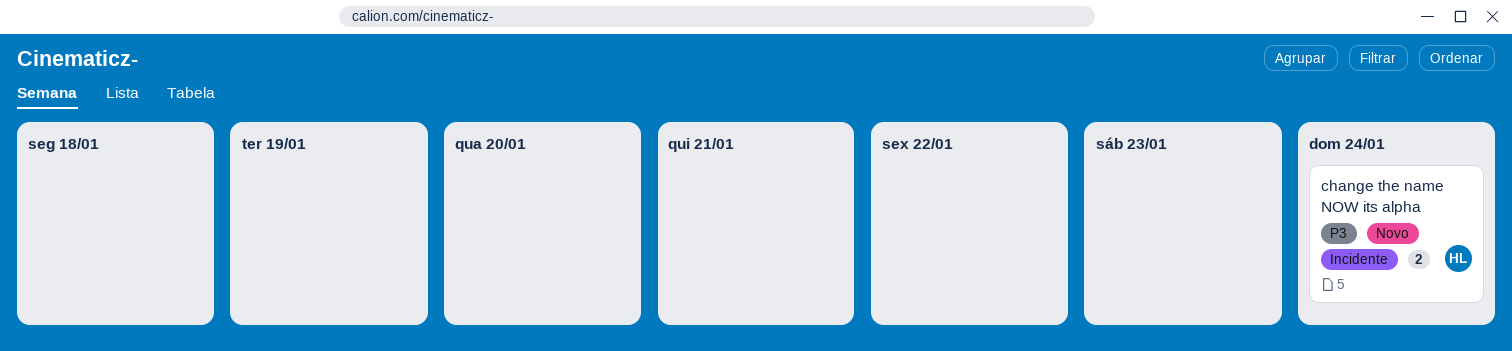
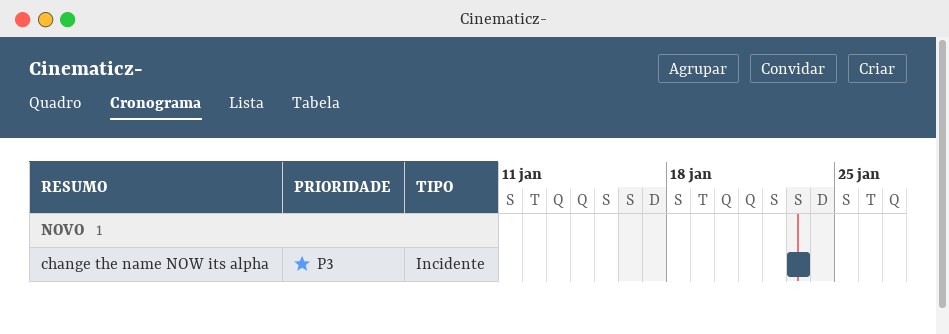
change the name NOW its alpha, due: Jan 24 -> Jan 23

